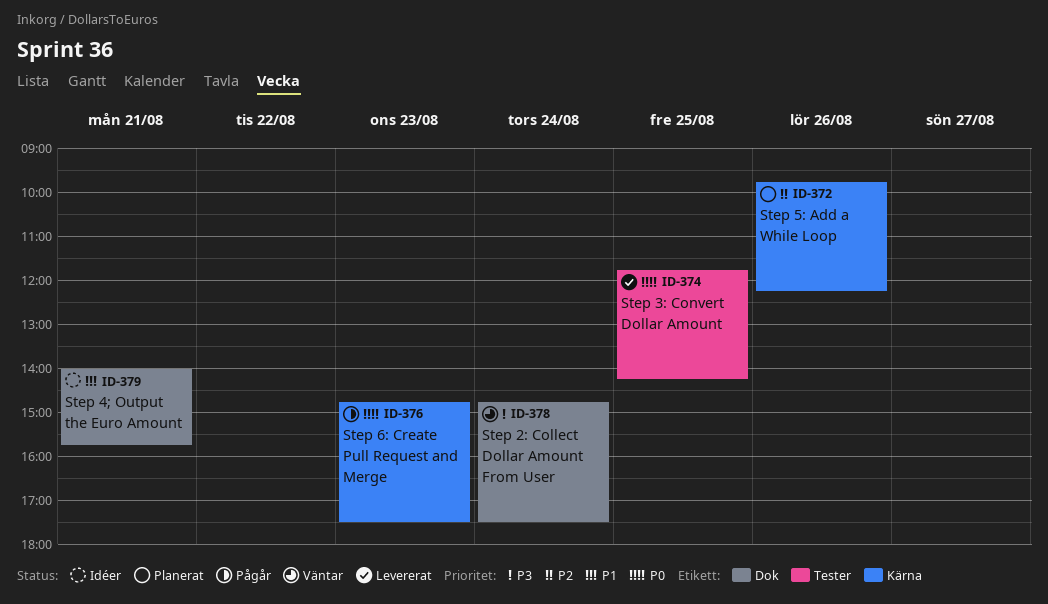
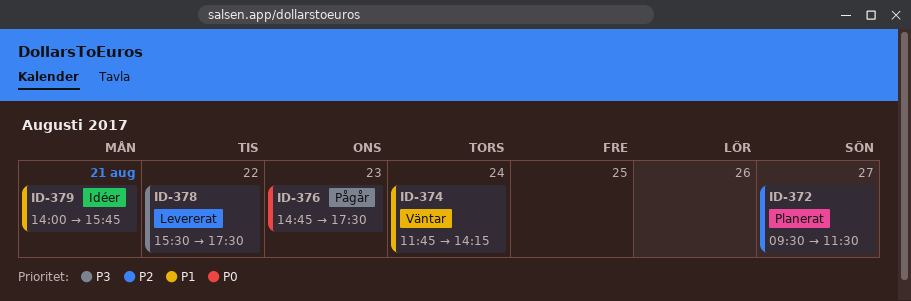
ID-372, day: Aug 26 -> Aug 27
ID-372, begins: 09:45 -> 09:30
ID-372, ends: 12:15 -> 11:30
ID-374, status: Levererat -> Väntar
ID-374, priority: P0 -> P1
ID-374, day: Aug 25 -> Aug 24
ID-378, status: Väntar -> Levererat
ID-378, day: Aug 24 -> Aug 22
ID-378, begins: 14:45 -> 15:30

